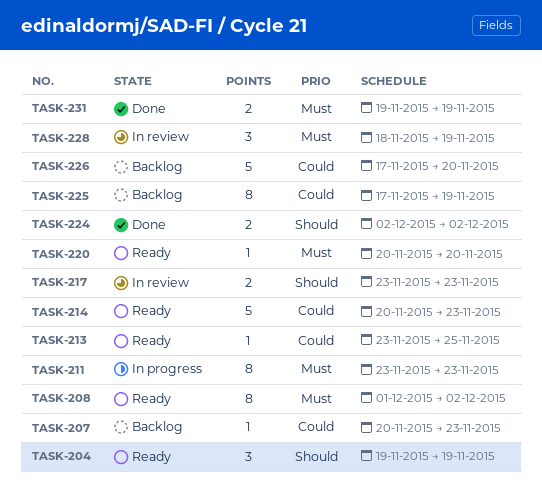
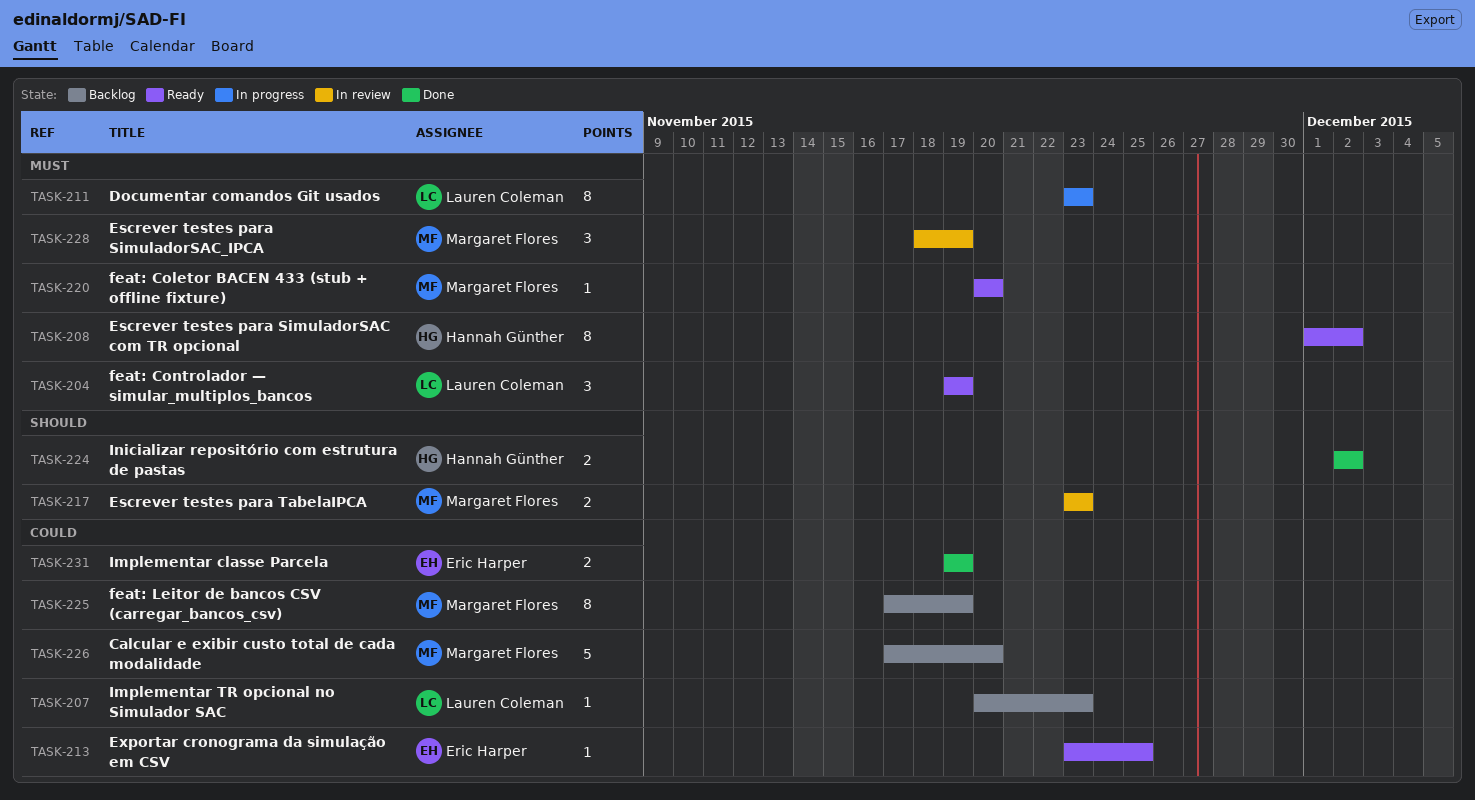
TASK-204, priority: Should -> Must
TASK-214: present -> none
TASK-231, priority: Must -> Could

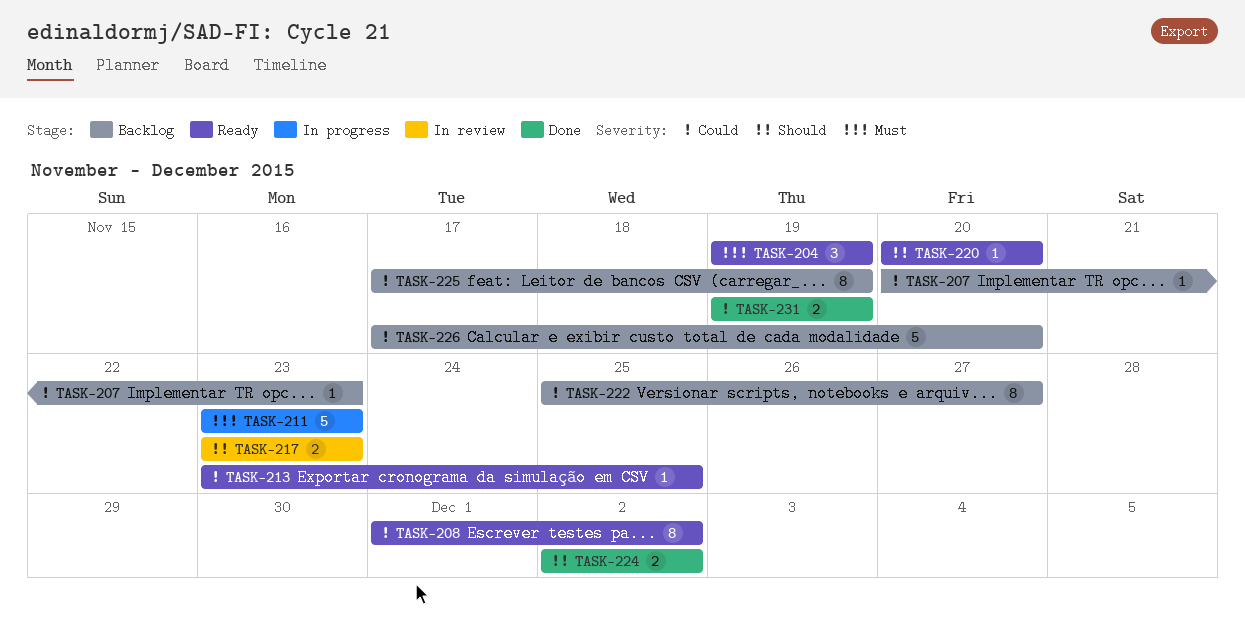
TASK-208, priority: Must -> Could
TASK-211, estimate: 8 -> 5
TASK-220, priority: Must -> Should
TASK-222: none -> present
TASK-228: present -> none

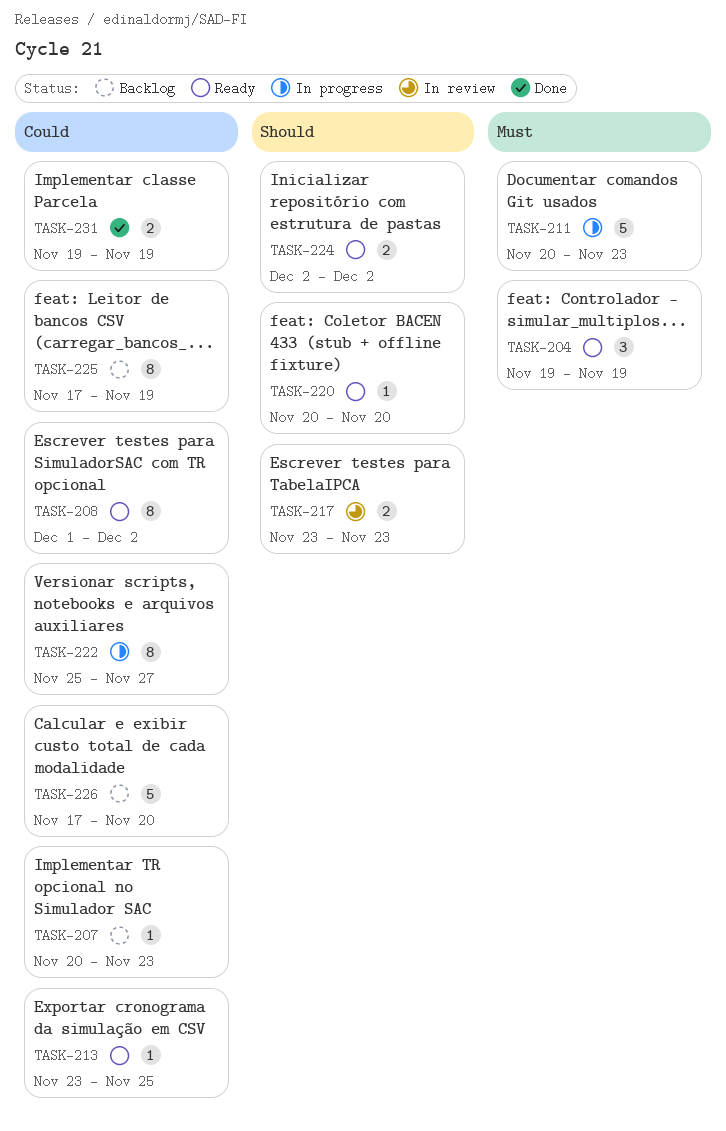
TASK-211, start: Nov 23 -> Nov 20
TASK-222, status: Backlog -> In progress
TASK-224, status: Done -> Ready

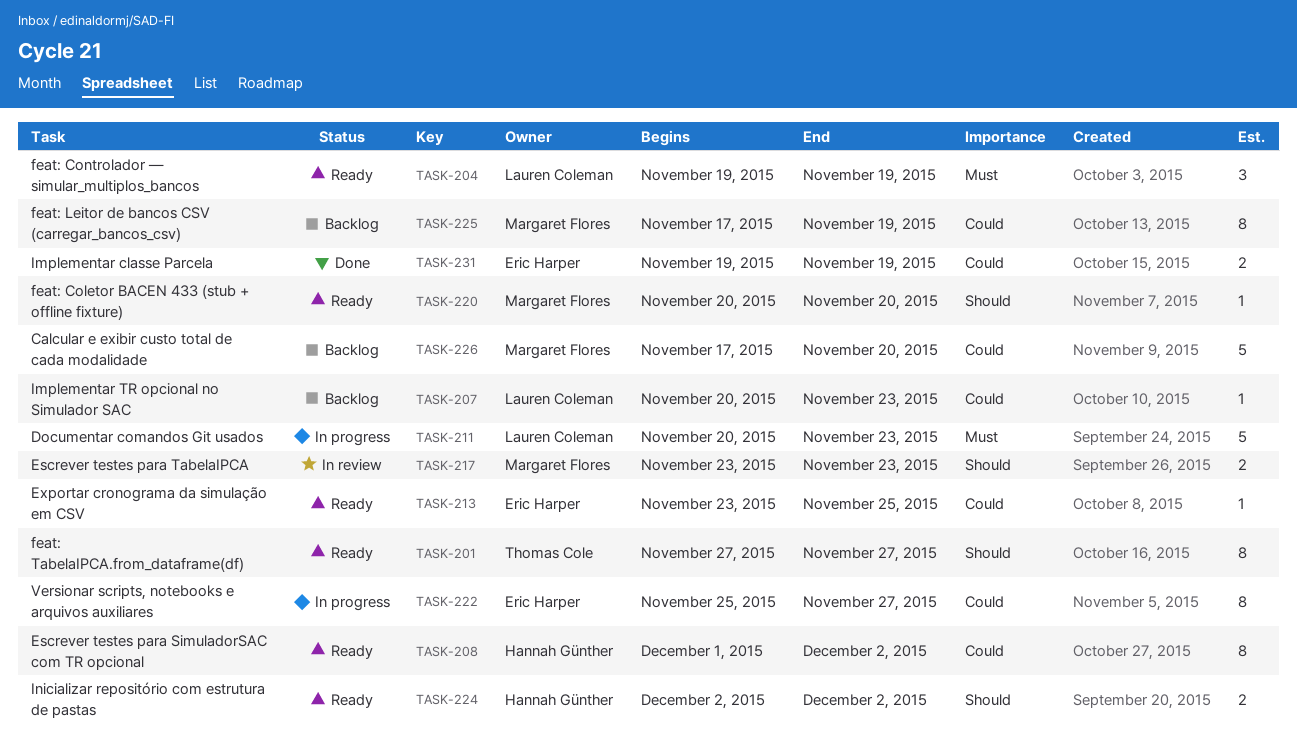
TASK-201: none -> present

